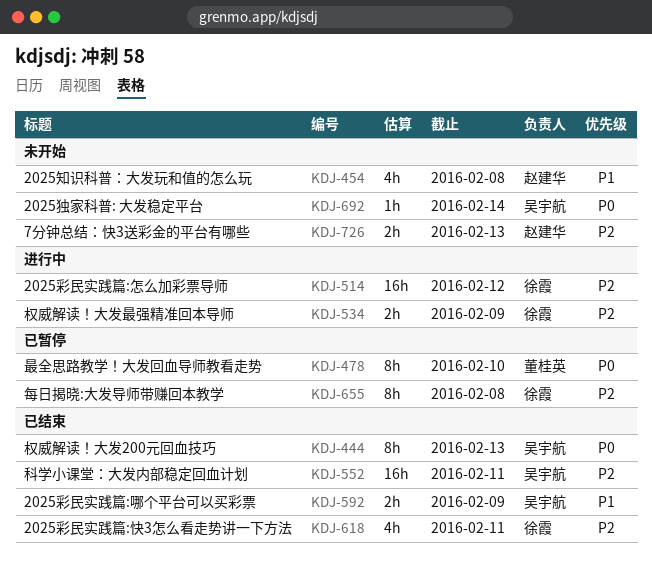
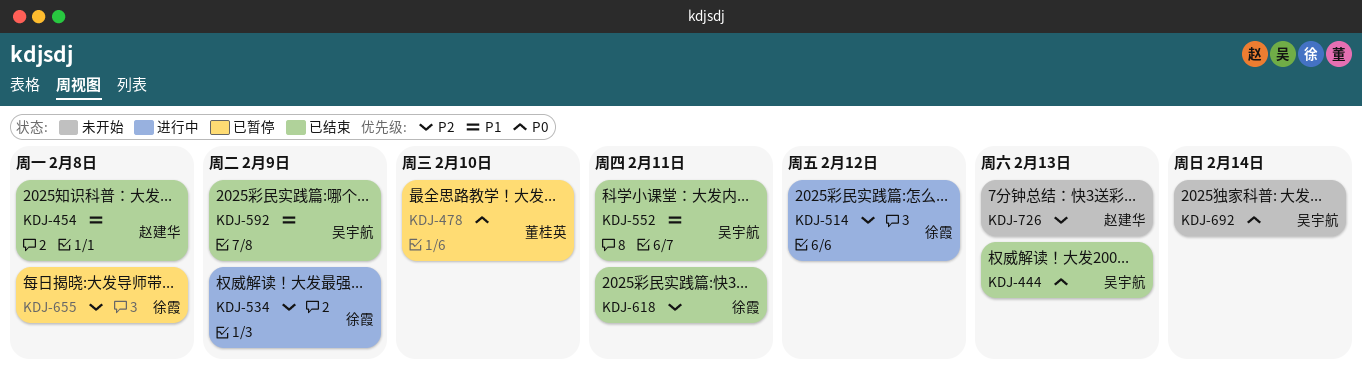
KDJ-454, status: 未开始 -> 已结束
KDJ-552, priority: P2 -> P1

